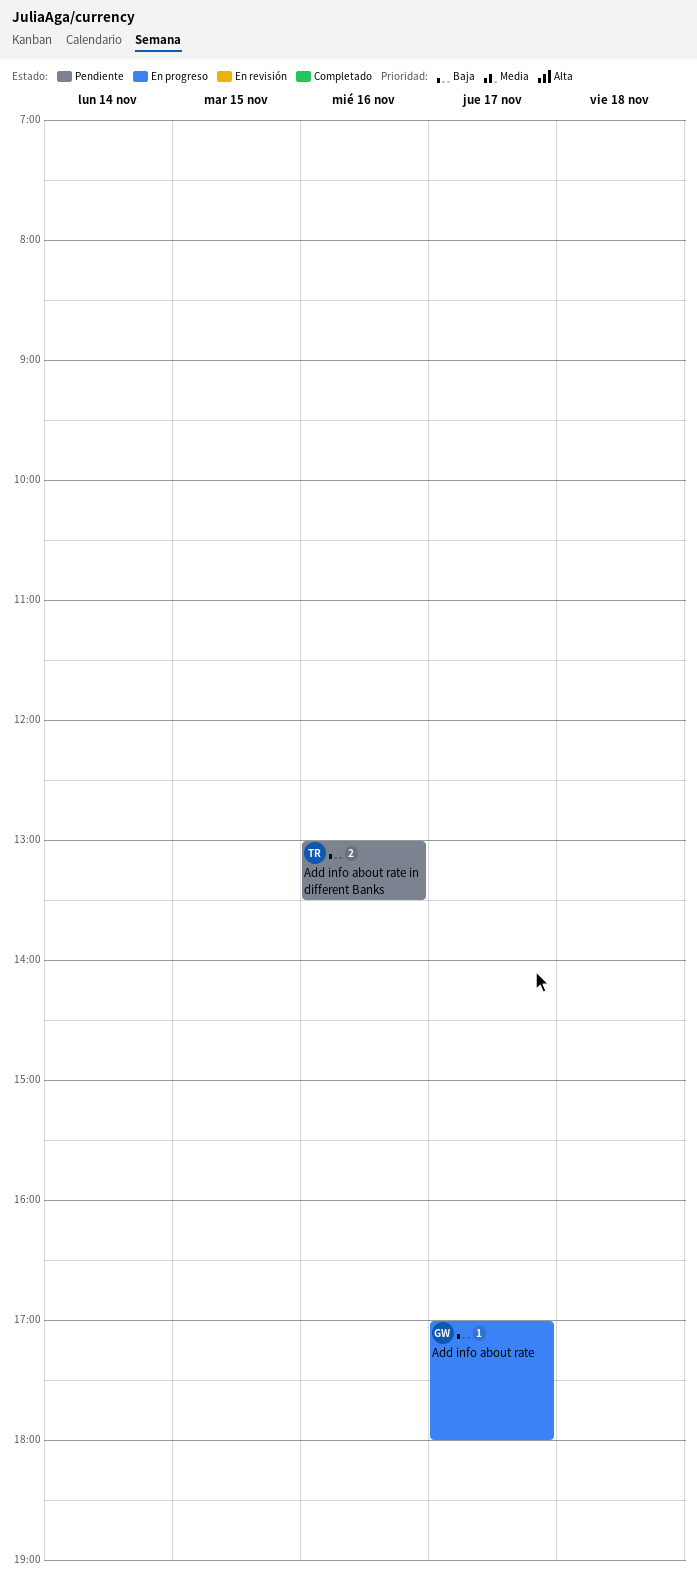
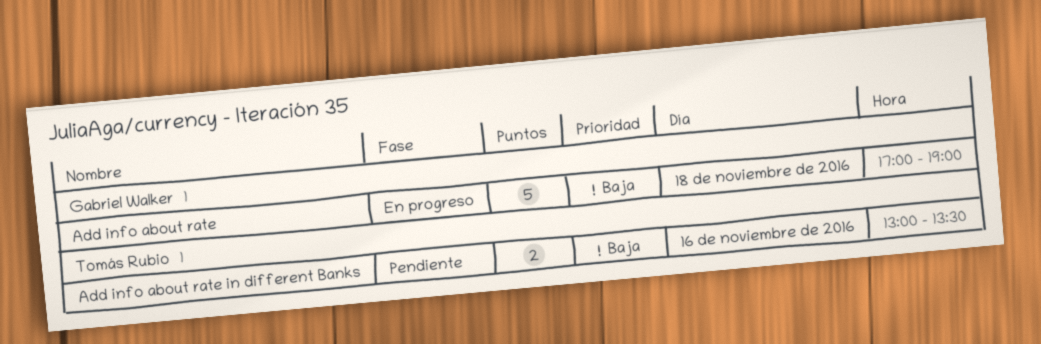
Add info about rate, estimate: 1 -> 5
Add info about rate, day: Nov 17 -> Nov 18
Add info about rate, ends: 18:00 -> 19:00

